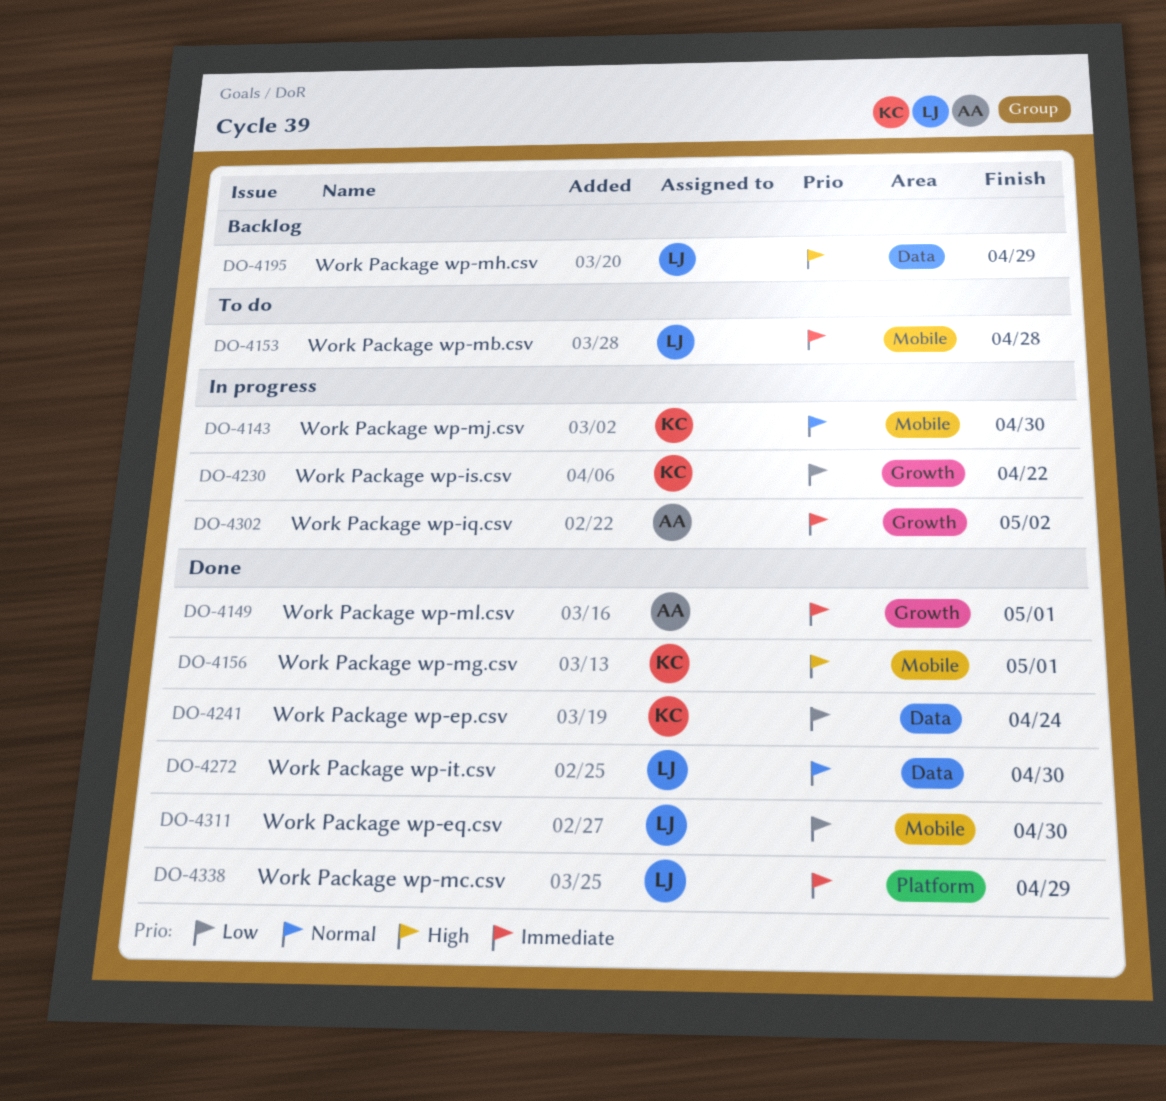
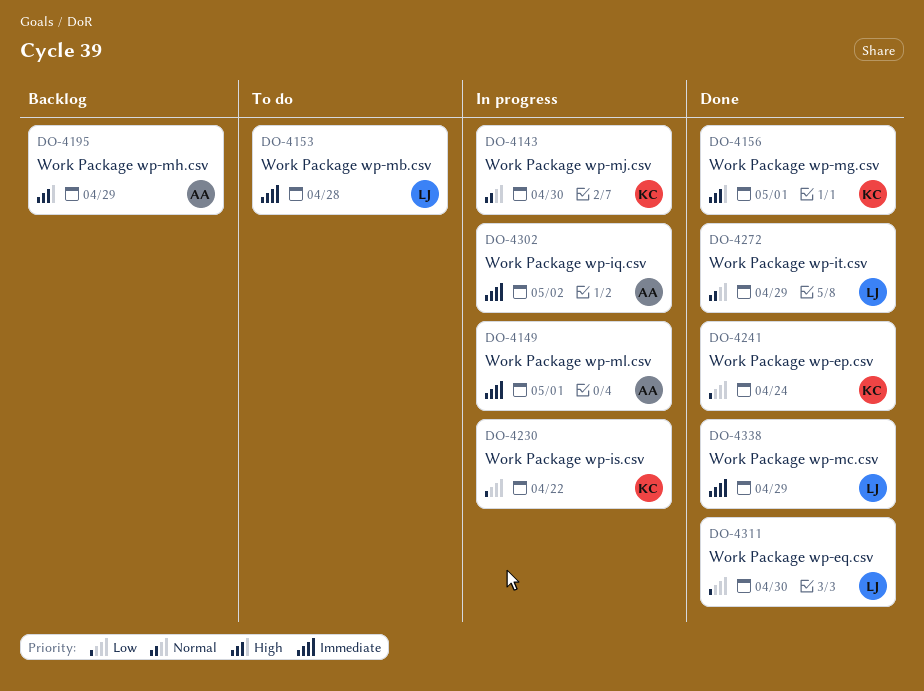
DO-4149, status: Done -> In progress
DO-4195, owner: LJ -> AA
DO-4272, due: Apr 30 -> Apr 29

